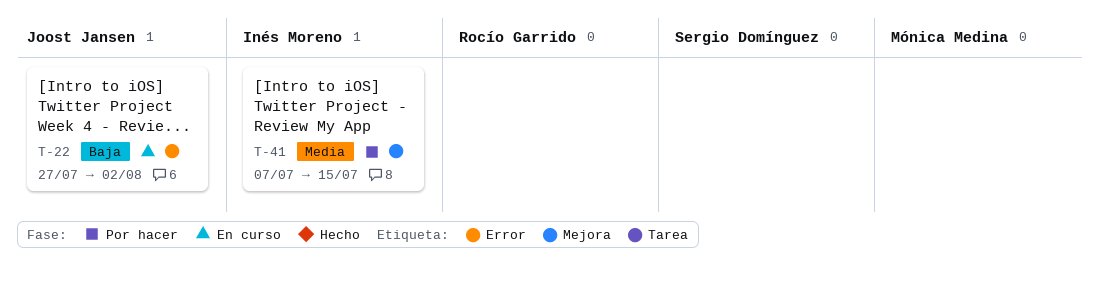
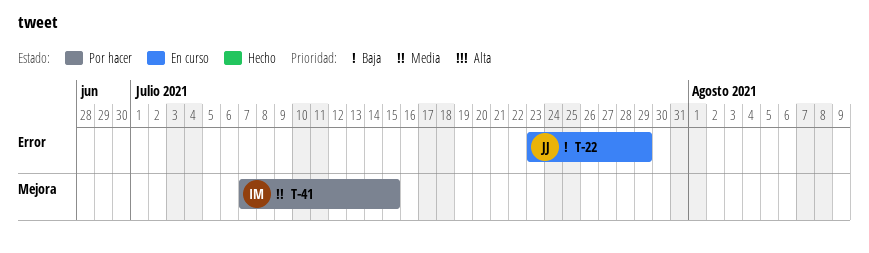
T-22, start: Jul 27 -> Jul 23
T-22, due: Aug 2 -> Jul 29

